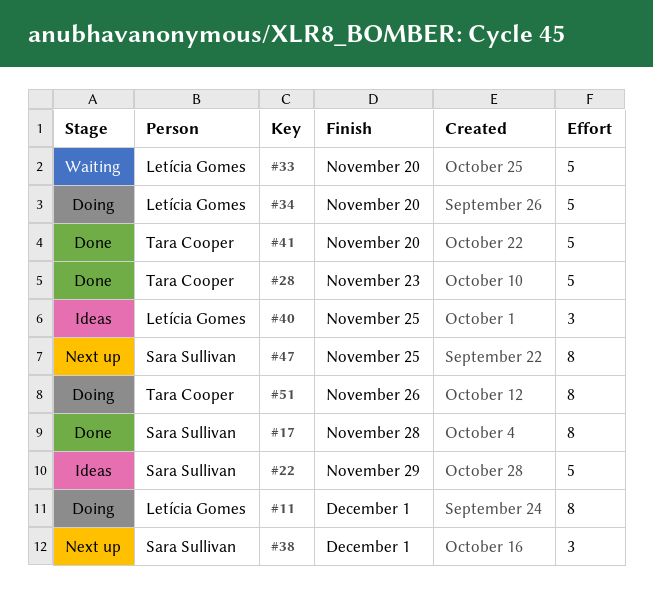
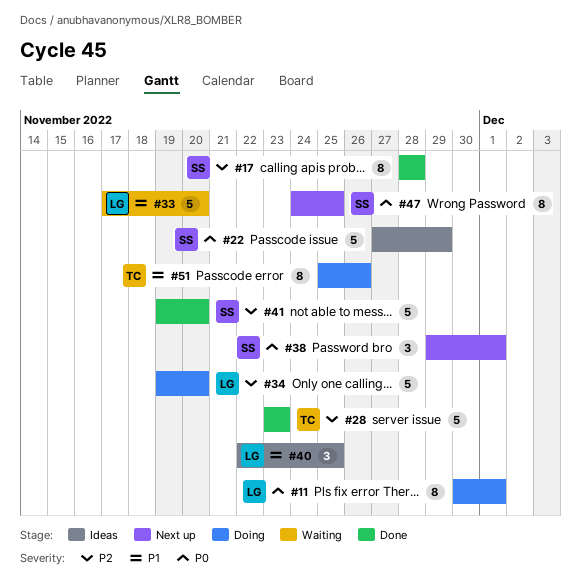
#41, owner: Tara Cooper -> Sara Sullivan

